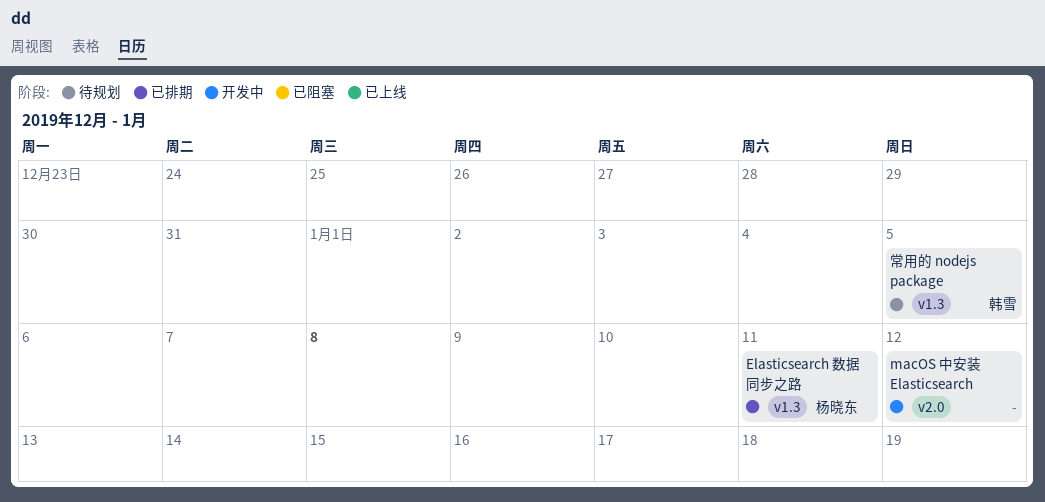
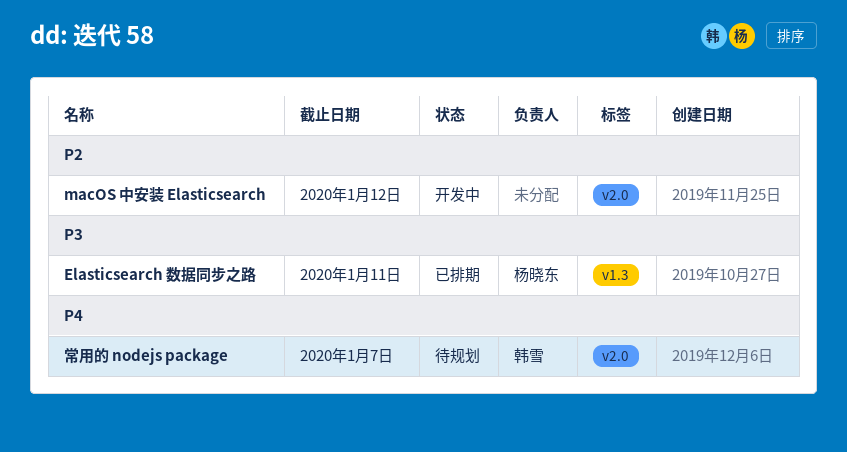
常用的 nodejs package, label: v1.3 -> v2.0
常用的 nodejs package, due: Jan 5 -> Jan 7

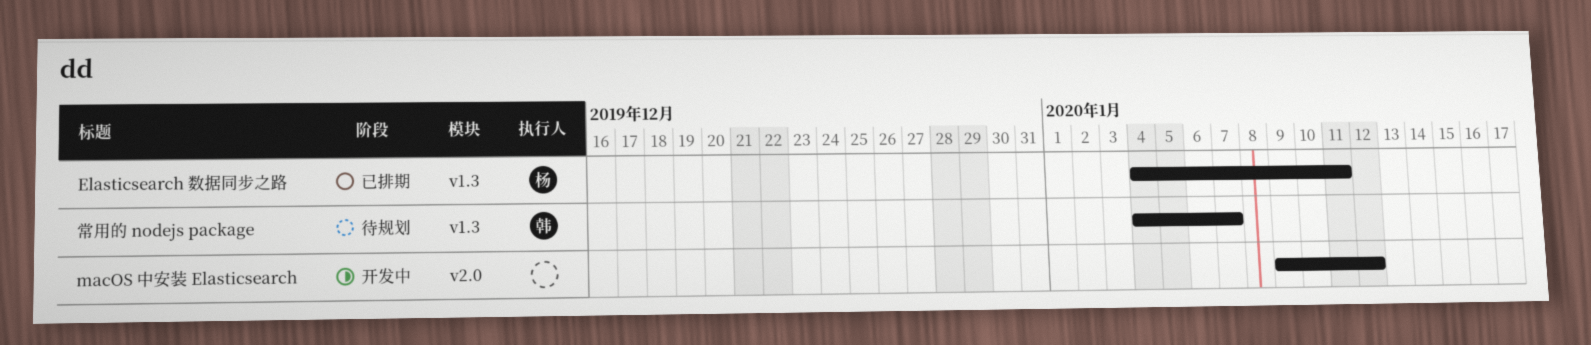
常用的 nodejs package, label: v2.0 -> v1.3

